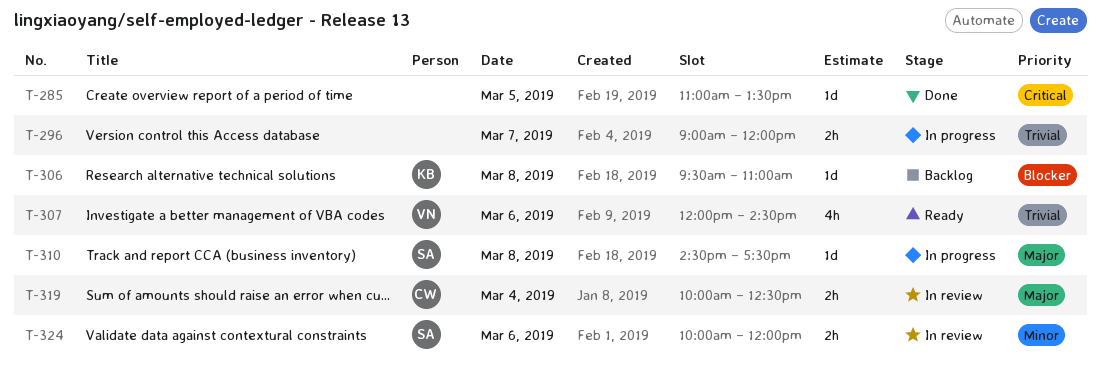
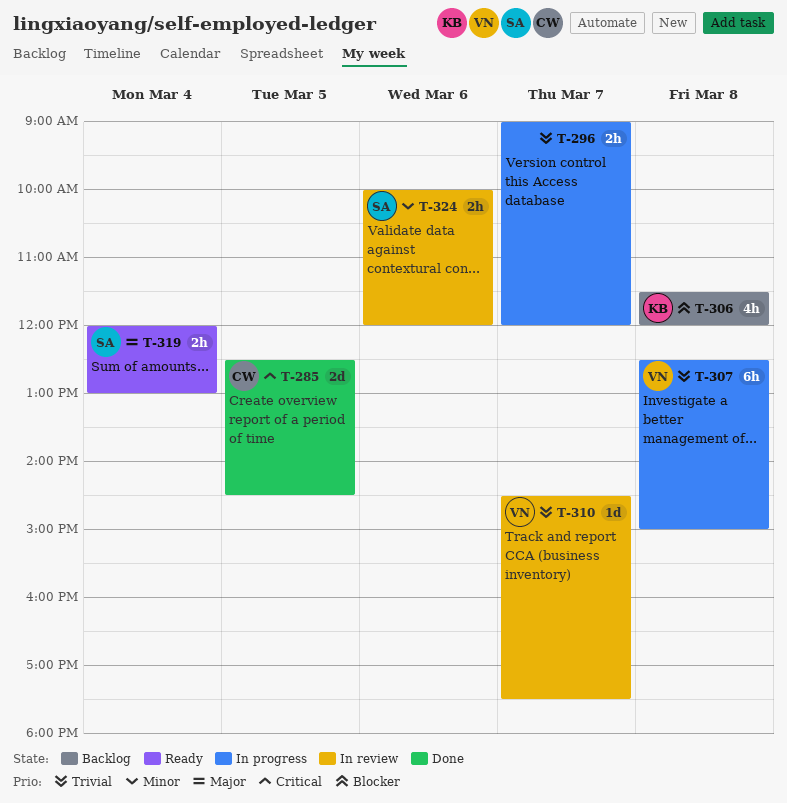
T-285, owner: none -> CW
T-285, estimate: 1d -> 2d
T-285, begins: 11:00 -> 12:30
T-285, ends: 13:30 -> 14:30
T-306, estimate: 1d -> 4h
T-306, begins: 09:30 -> 11:30
T-306, ends: 11:00 -> 12:00
T-307, status: Ready -> In progress
T-307, estimate: 4h -> 6h
T-307, day: Mar 6 -> Mar 8
T-307, begins: 12:00 -> 12:30
T-307, ends: 14:30 -> 15:00
T-310, status: In progress -> In review
T-310, owner: SA -> VN
T-310, priority: Major -> Trivial
T-310, day: Mar 8 -> Mar 7
T-319, status: In review -> Ready
T-319, owner: CW -> SA
T-319, begins: 10:00 -> 12:00
T-319, ends: 12:30 -> 13:00

